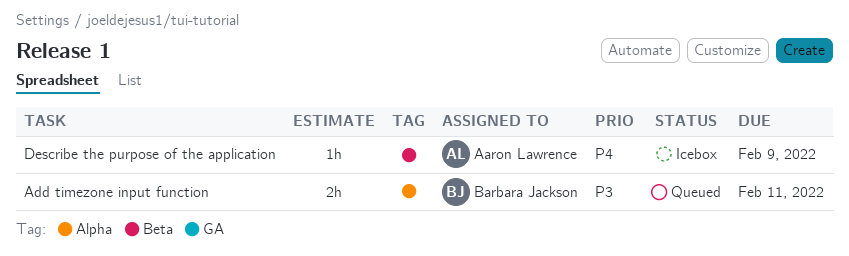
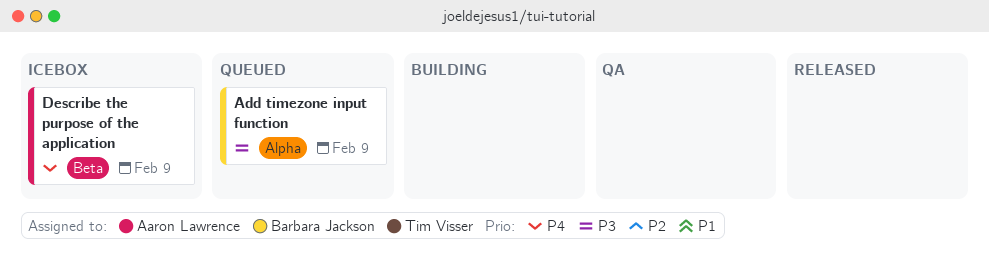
Add timezone input function, due: Feb 11 -> Feb 9

